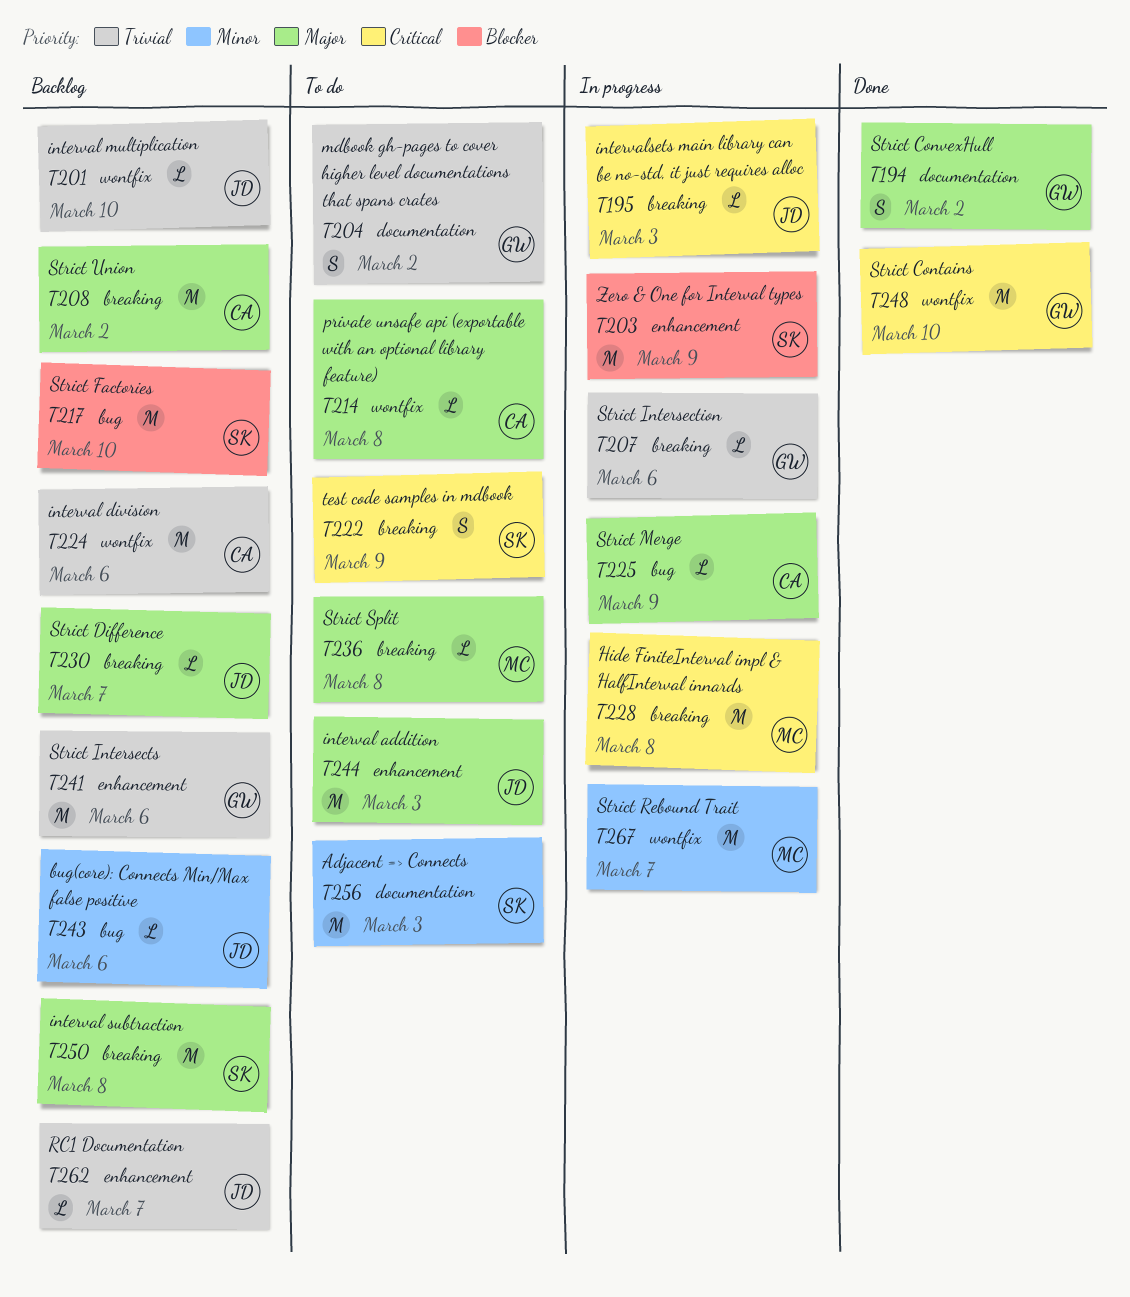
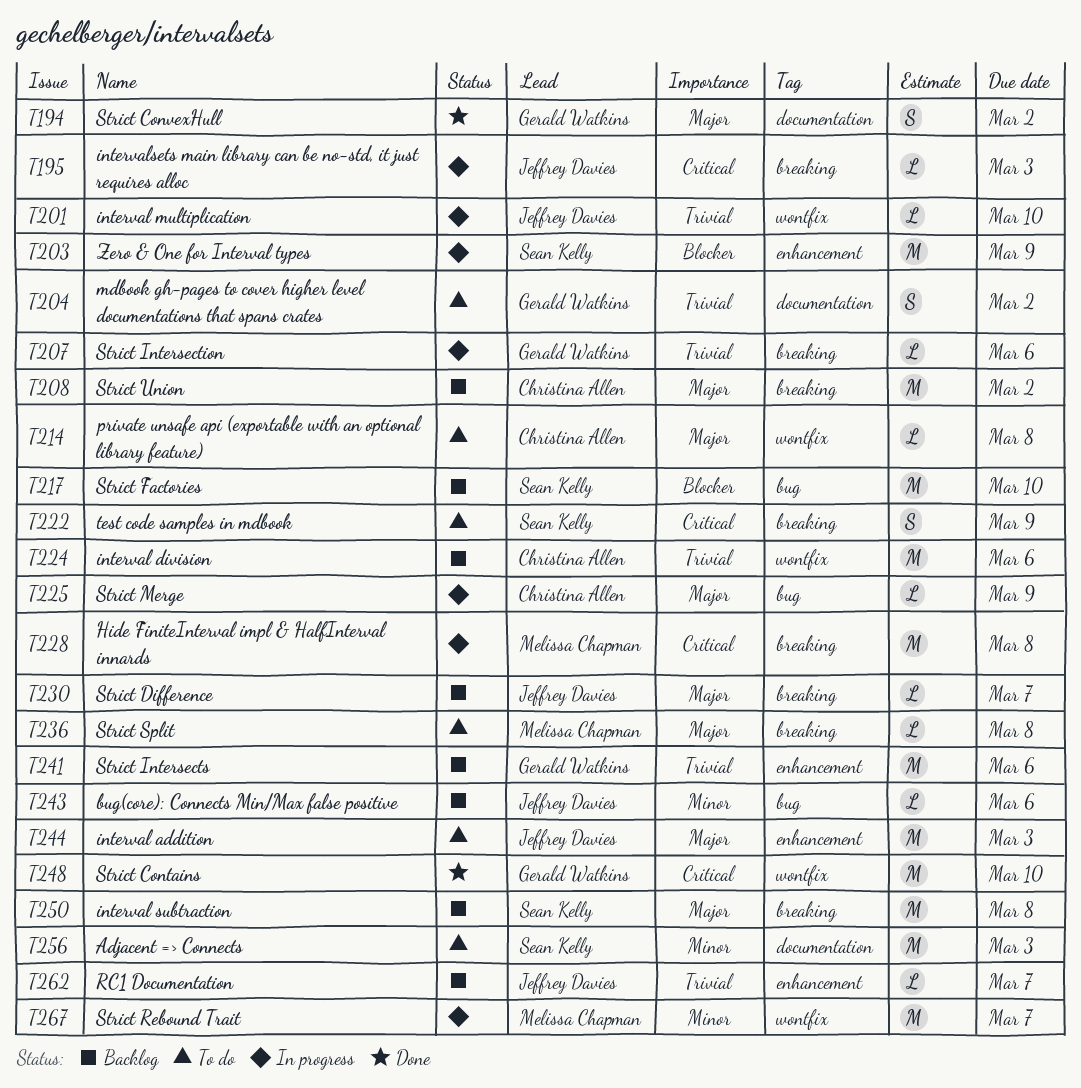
T201, status: Backlog -> In progress

